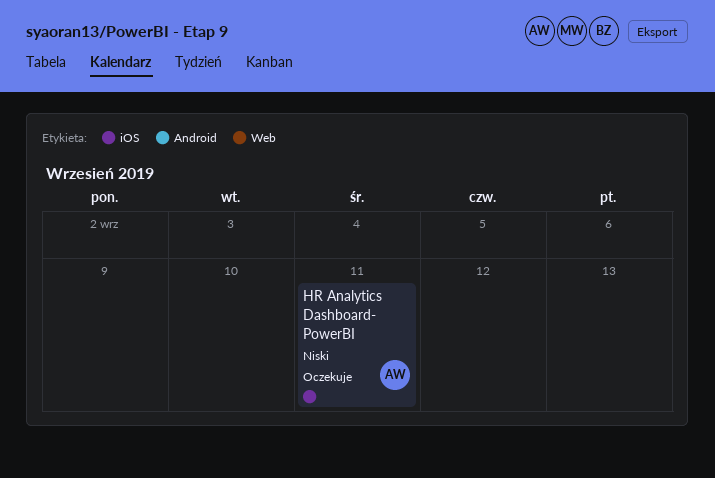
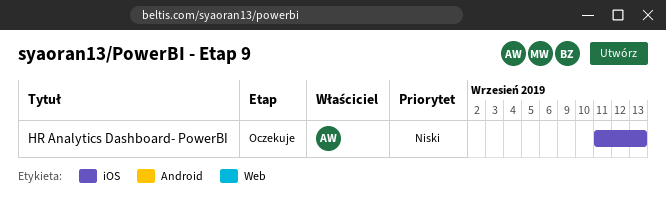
HR Analytics Dashboard- PowerBI, due: Sep 11 -> Sep 13

